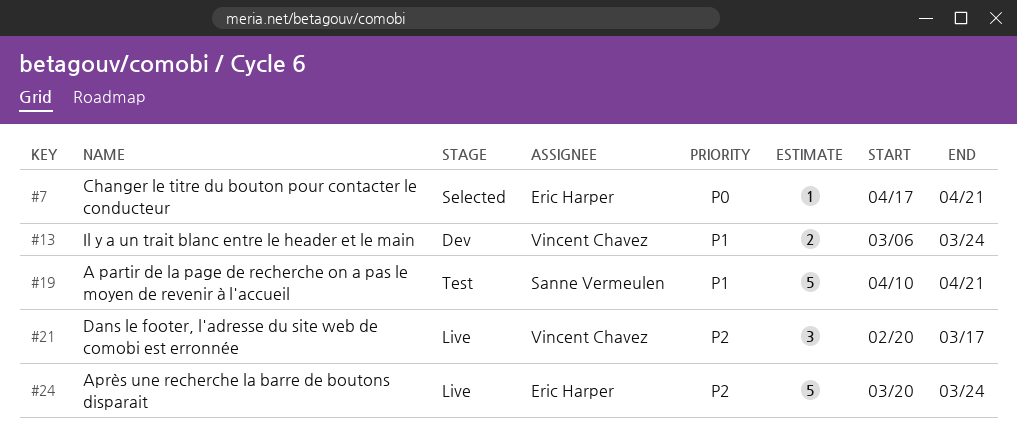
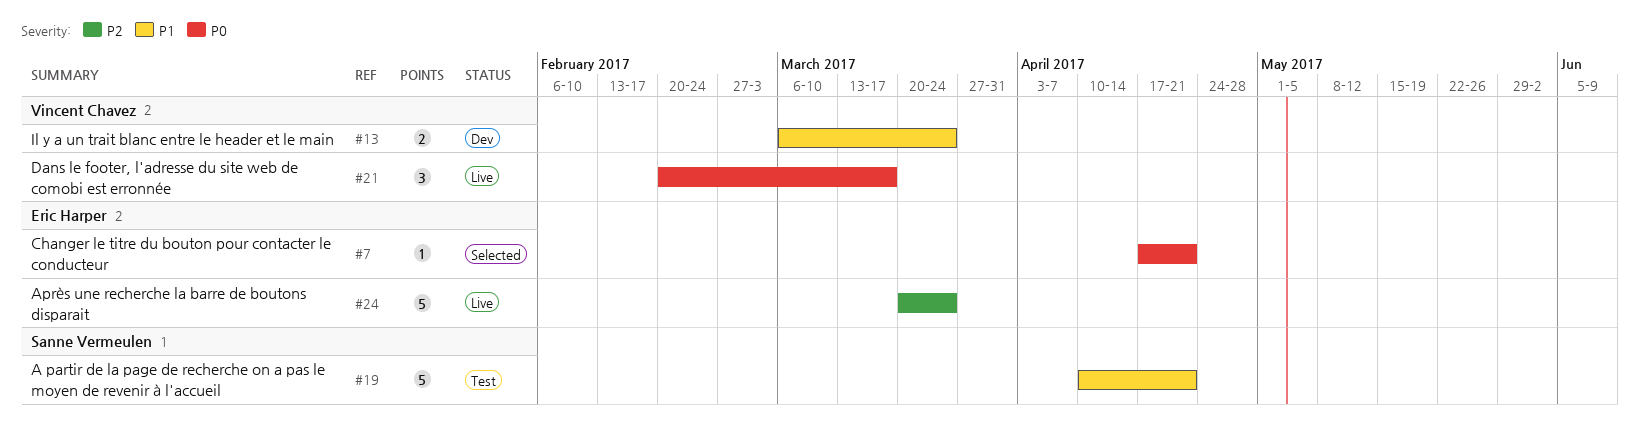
#21, priority: P2 -> P0

